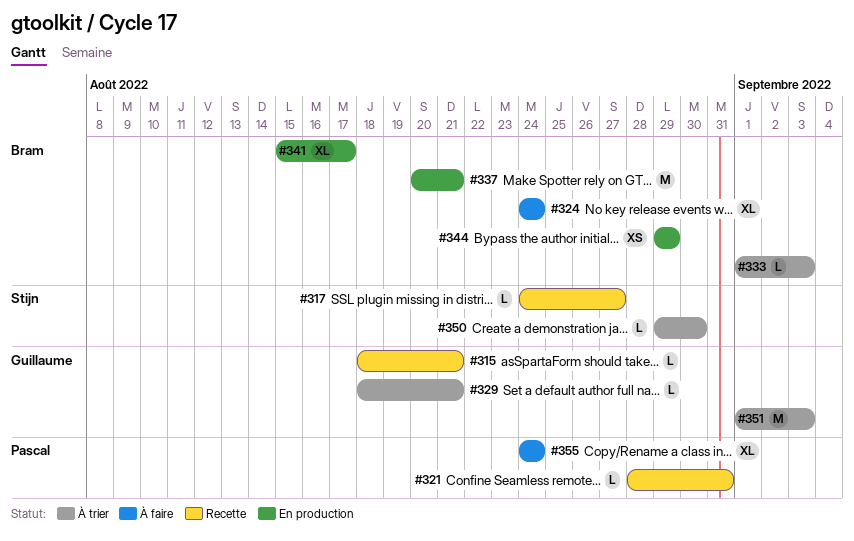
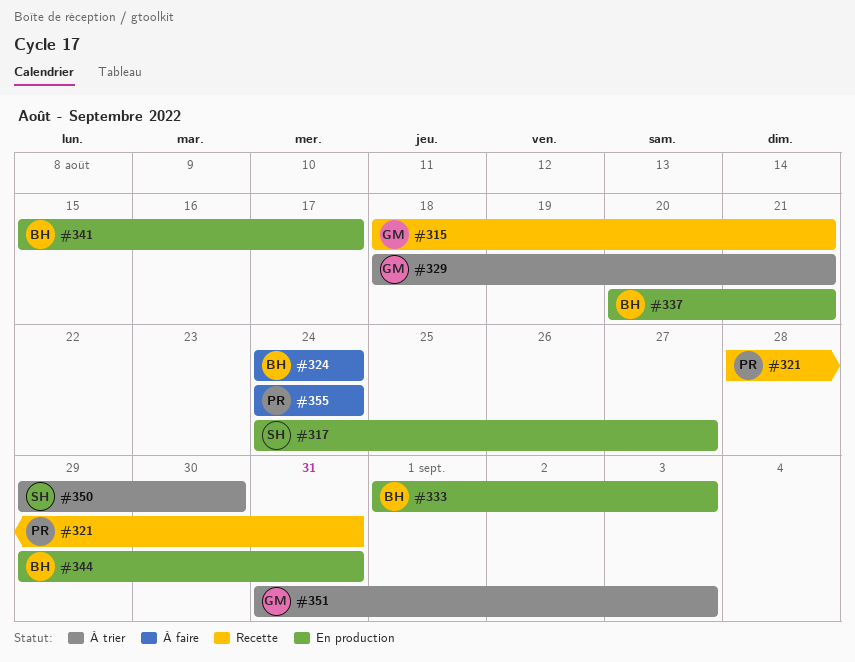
#317, status: Recette -> En production
#333, status: À trier -> En production
#344, due: Aug 29 -> Aug 31
#351, start: Sep 1 -> Aug 31

